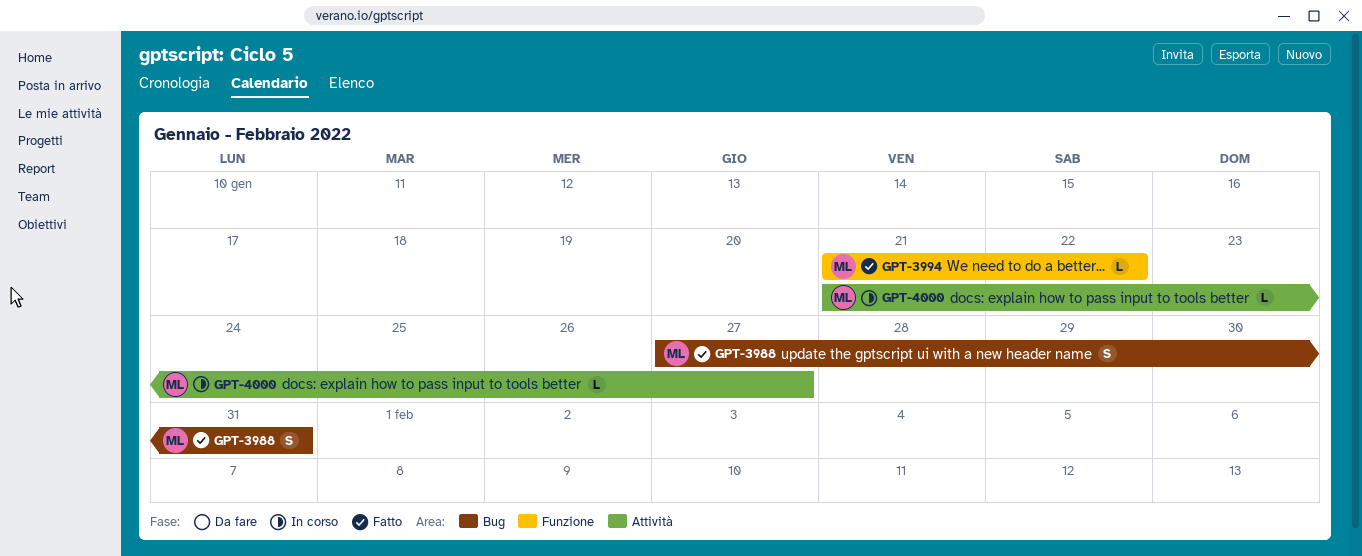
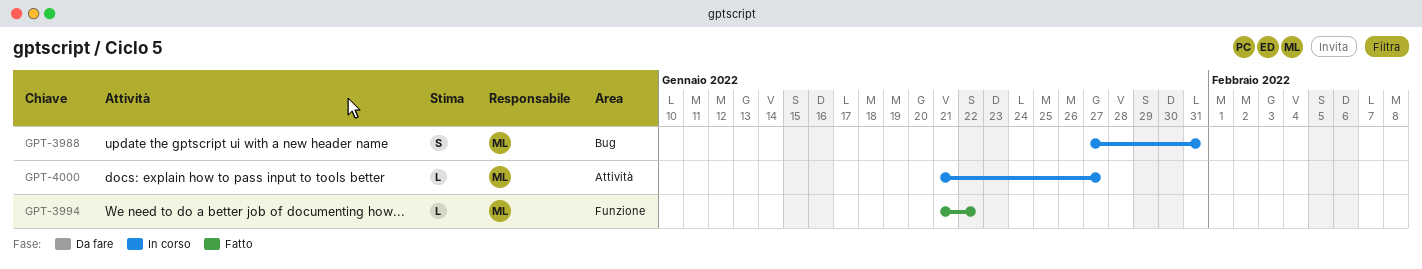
GPT-3988, status: Fatto -> In corso

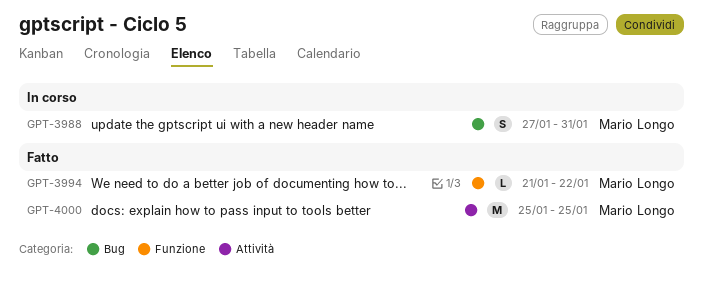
GPT-4000, status: In corso -> Fatto
GPT-4000, estimate: L -> M
GPT-4000, start: Jan 21 -> Jan 25
GPT-4000, due: Jan 27 -> Jan 25

